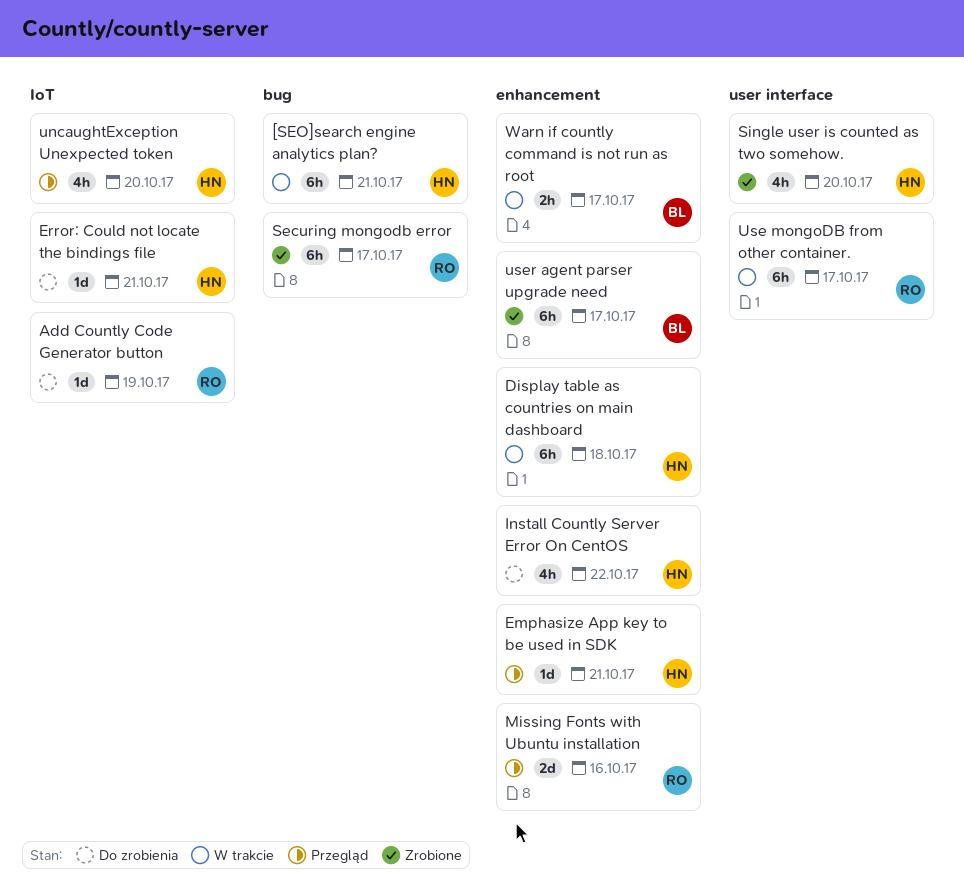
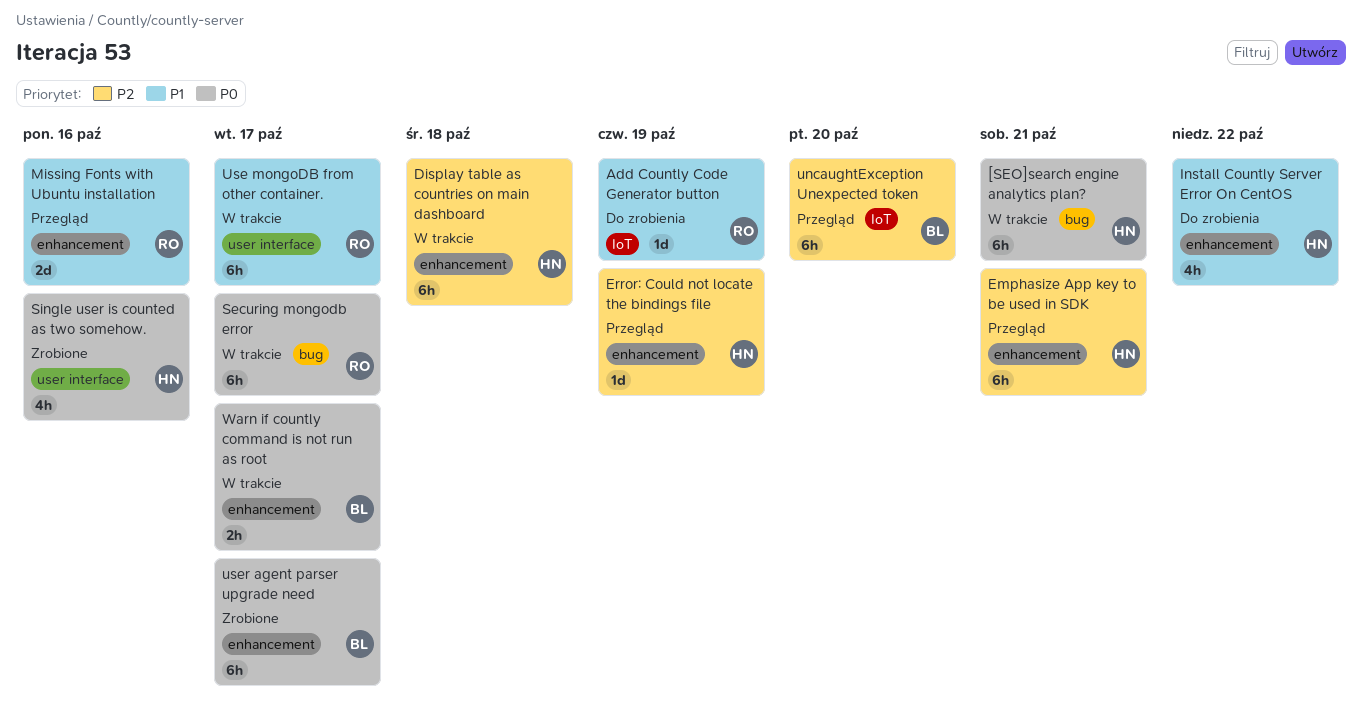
Emphasize App key to be used in SDK, estimate: 1d -> 6h
Error: Could not locate the bindings file, status: Do zrobienia -> Przegląd
Error: Could not locate the bindings file, label: IoT -> enhancement
Error: Could not locate the bindings file, due: Oct 21 -> Oct 19
Securing mongodb error, status: Zrobione -> W trakcie
Single user is counted as two somehow., due: Oct 20 -> Oct 16
uncaughtException Unexpected token, owner: HN -> BL
uncaughtException Unexpected token, estimate: 4h -> 6h

